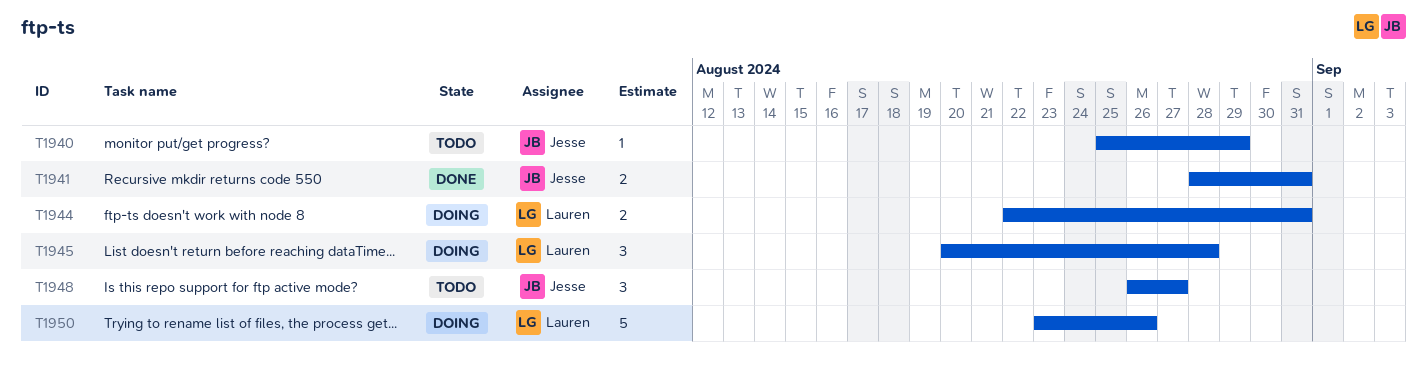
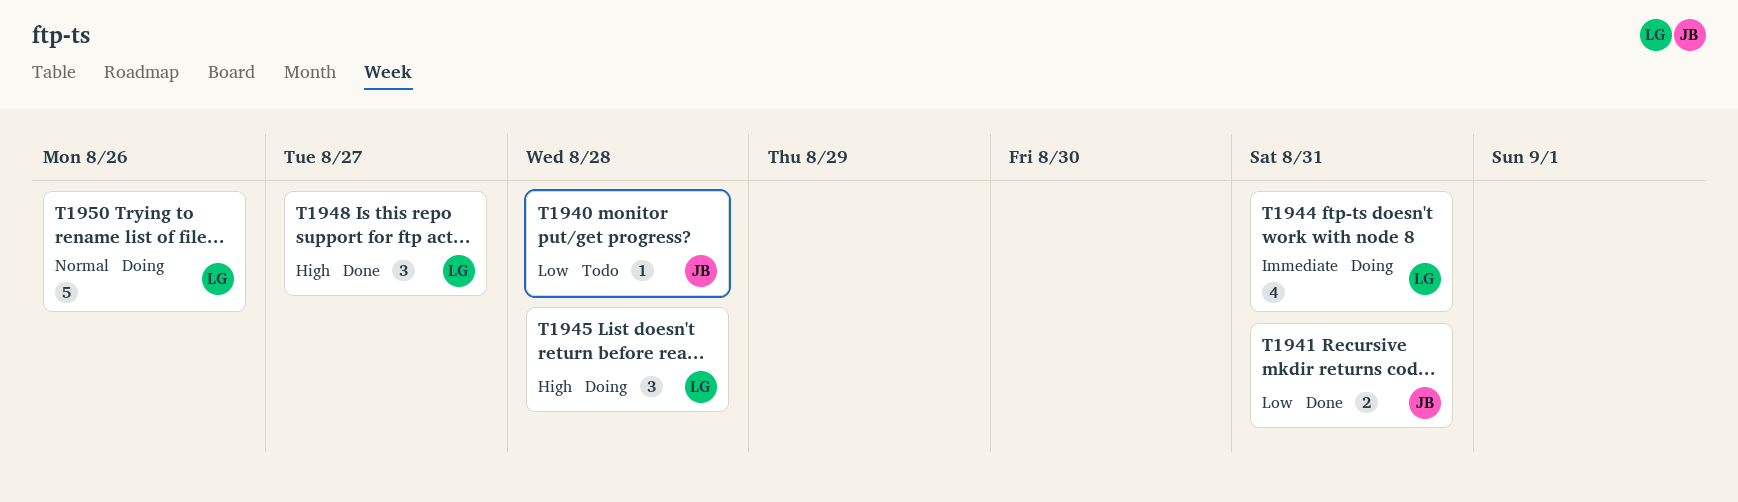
T1940, due: Aug 29 -> Aug 28
T1944, estimate: 2 -> 4
T1948, status: Todo -> Done
T1948, owner: Jesse -> Lauren

